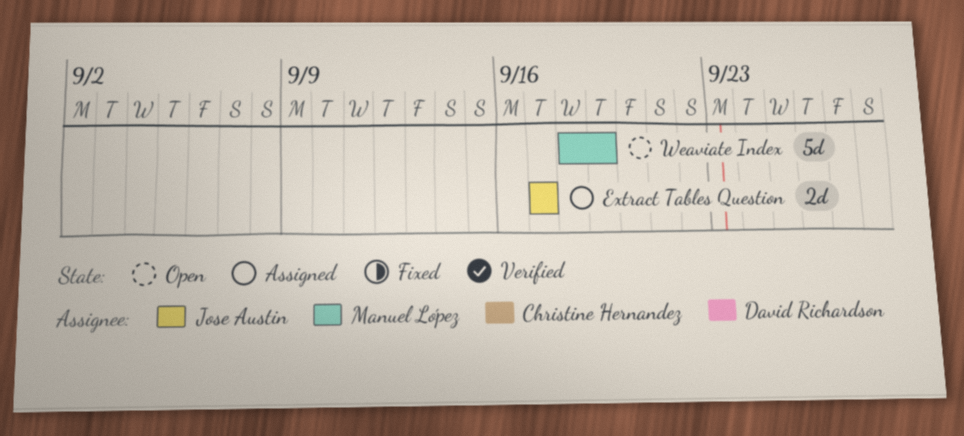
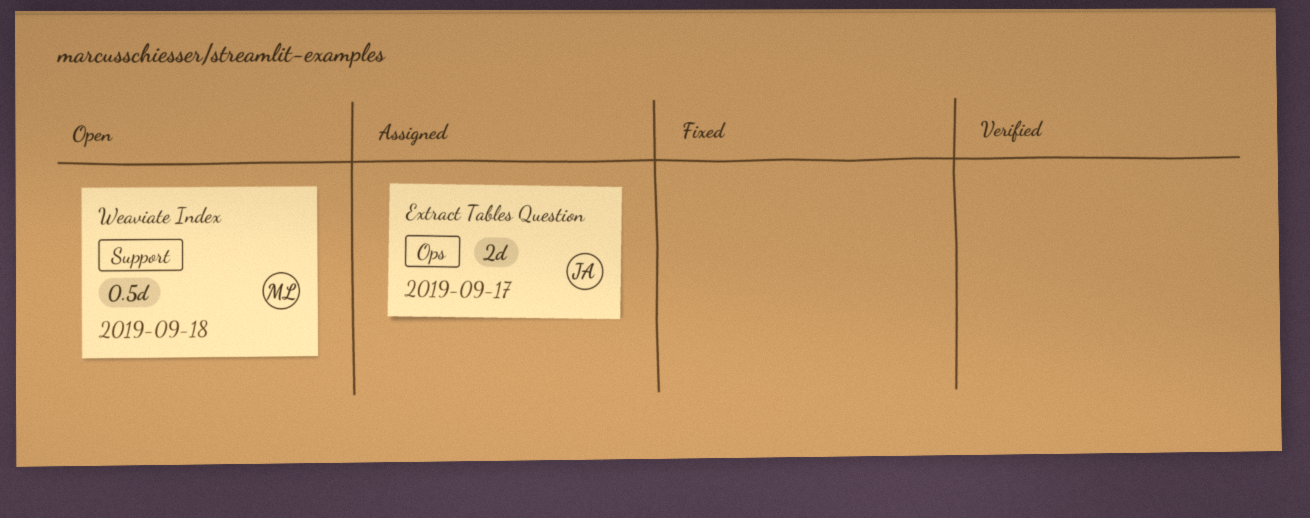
Weaviate Index, estimate: 5d -> 0.5d
Weaviate Index, due: Sep 19 -> Sep 18

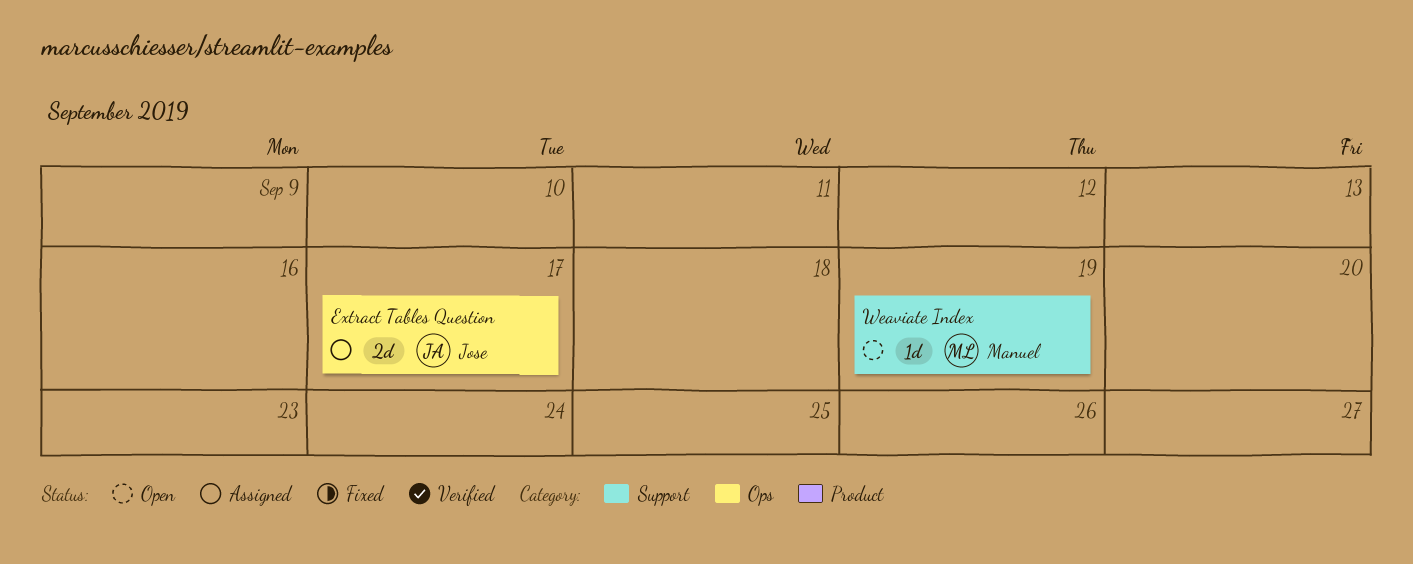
Weaviate Index, estimate: 0.5d -> 1d
Weaviate Index, due: Sep 18 -> Sep 19

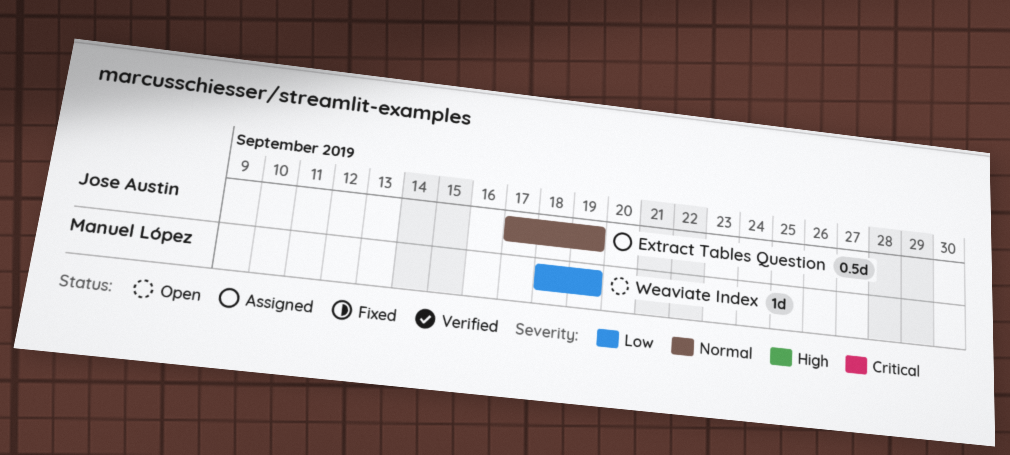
Extract Tables Question, estimate: 2d -> 0.5d
Extract Tables Question, due: Sep 17 -> Sep 19

